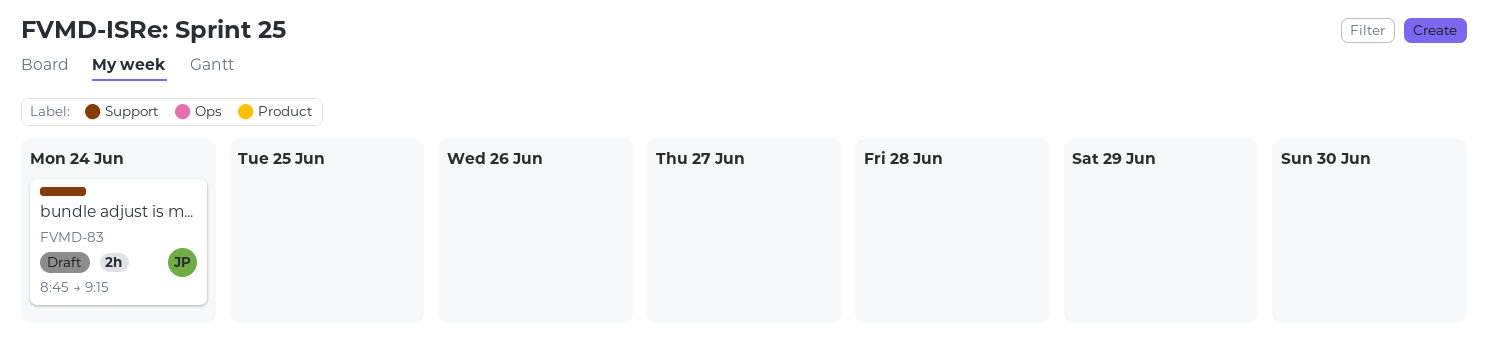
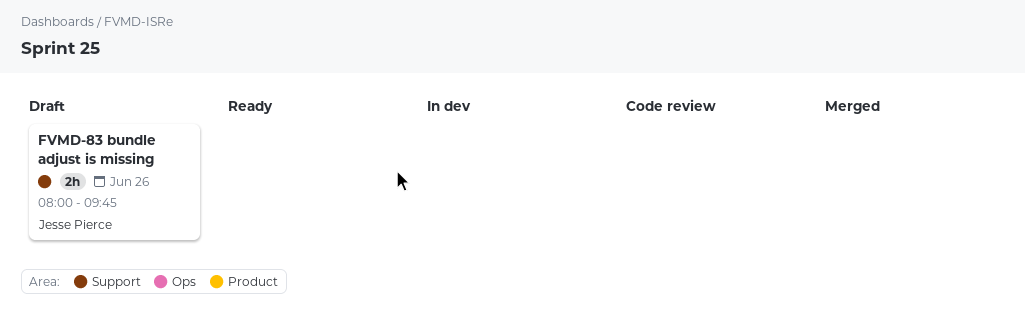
FVMD-83, day: Jun 24 -> Jun 26
FVMD-83, begins: 08:45 -> 08:00
FVMD-83, ends: 09:15 -> 09:45

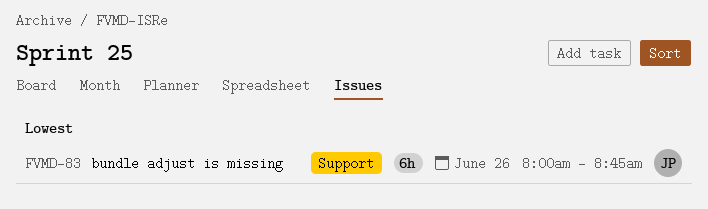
FVMD-83, estimate: 2h -> 6h
FVMD-83, ends: 09:45 -> 08:45

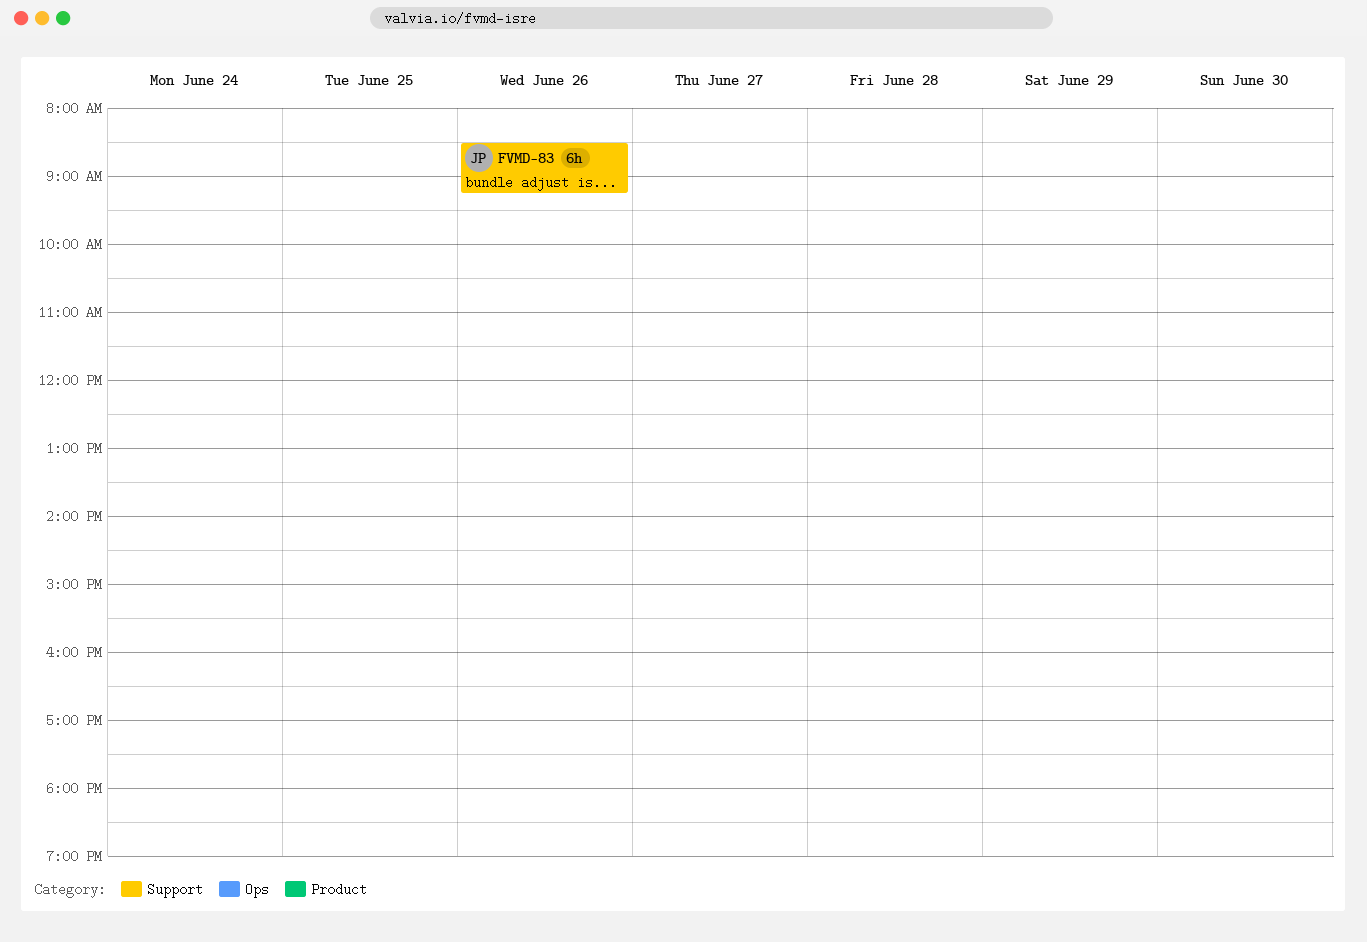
FVMD-83, begins: 08:00 -> 08:30
FVMD-83, ends: 08:45 -> 09:15

